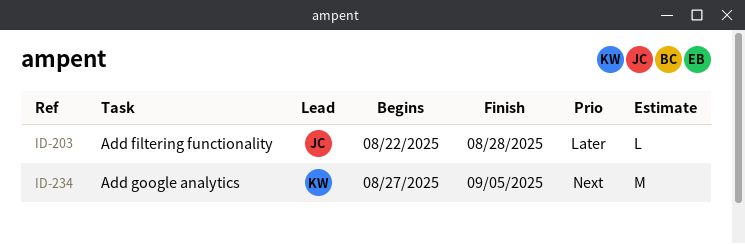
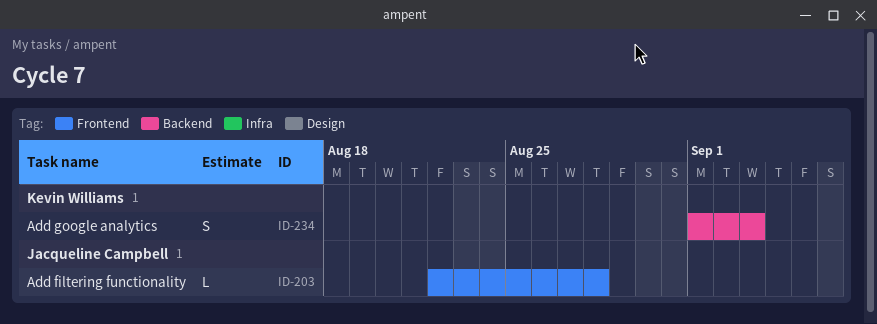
ID-234, estimate: M -> S
ID-234, start: Aug 27 -> Sep 1
ID-234, due: Sep 5 -> Sep 3

